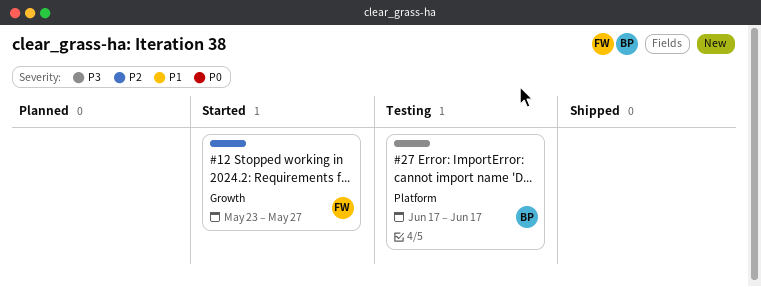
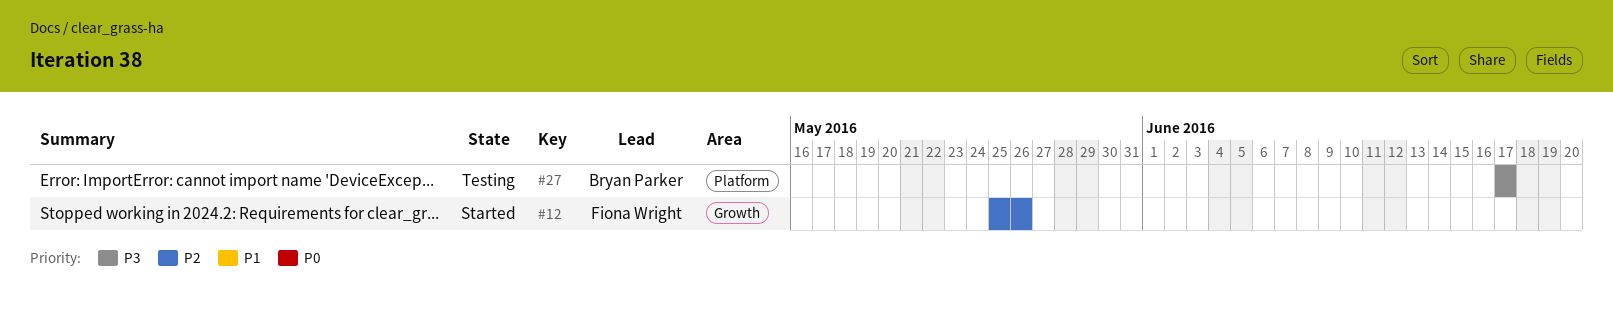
#12, start: May 23 -> May 25
#12, due: May 27 -> May 26

